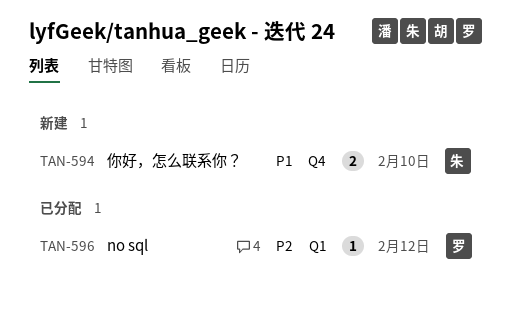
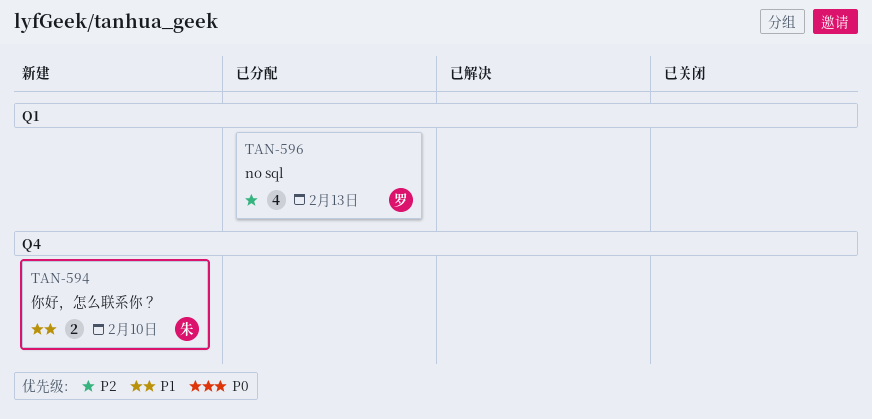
TAN-596, estimate: 1 -> 4
TAN-596, due: Feb 12 -> Feb 13

